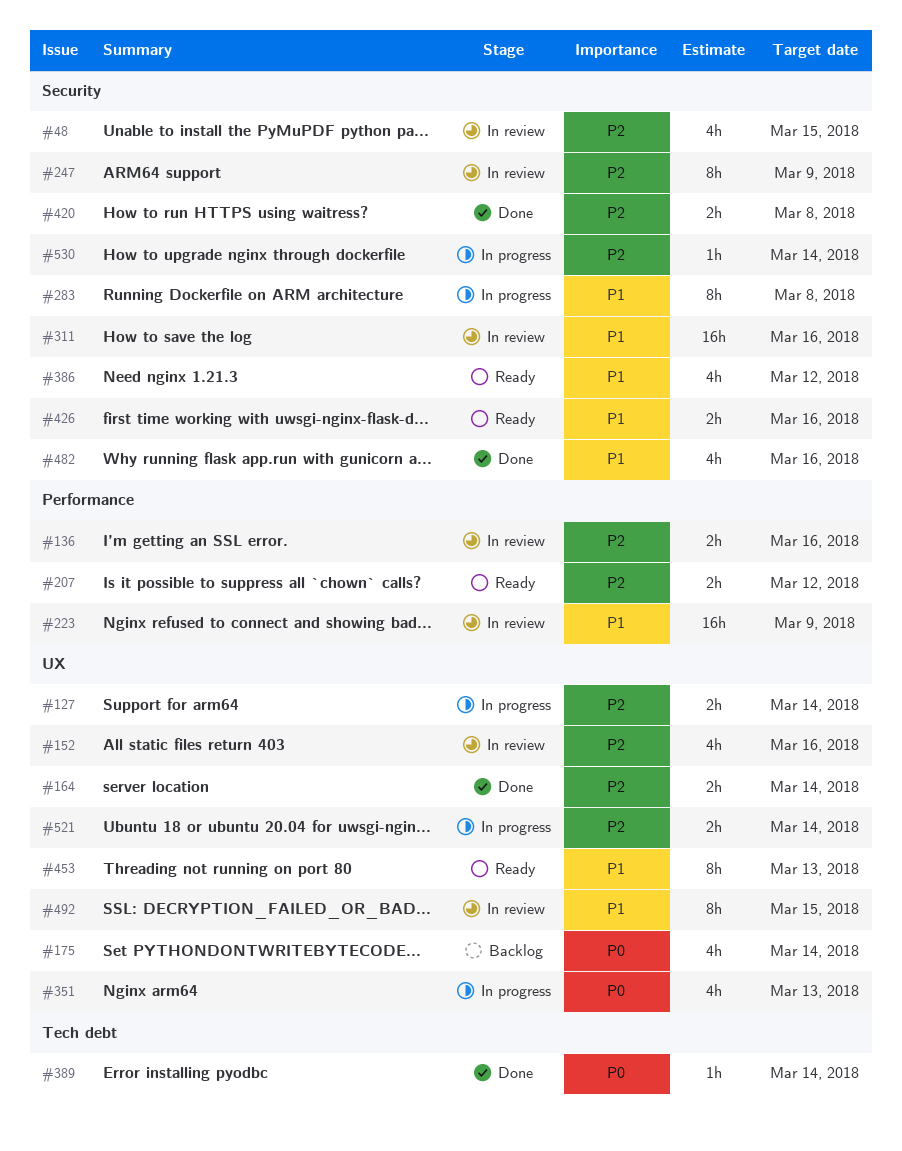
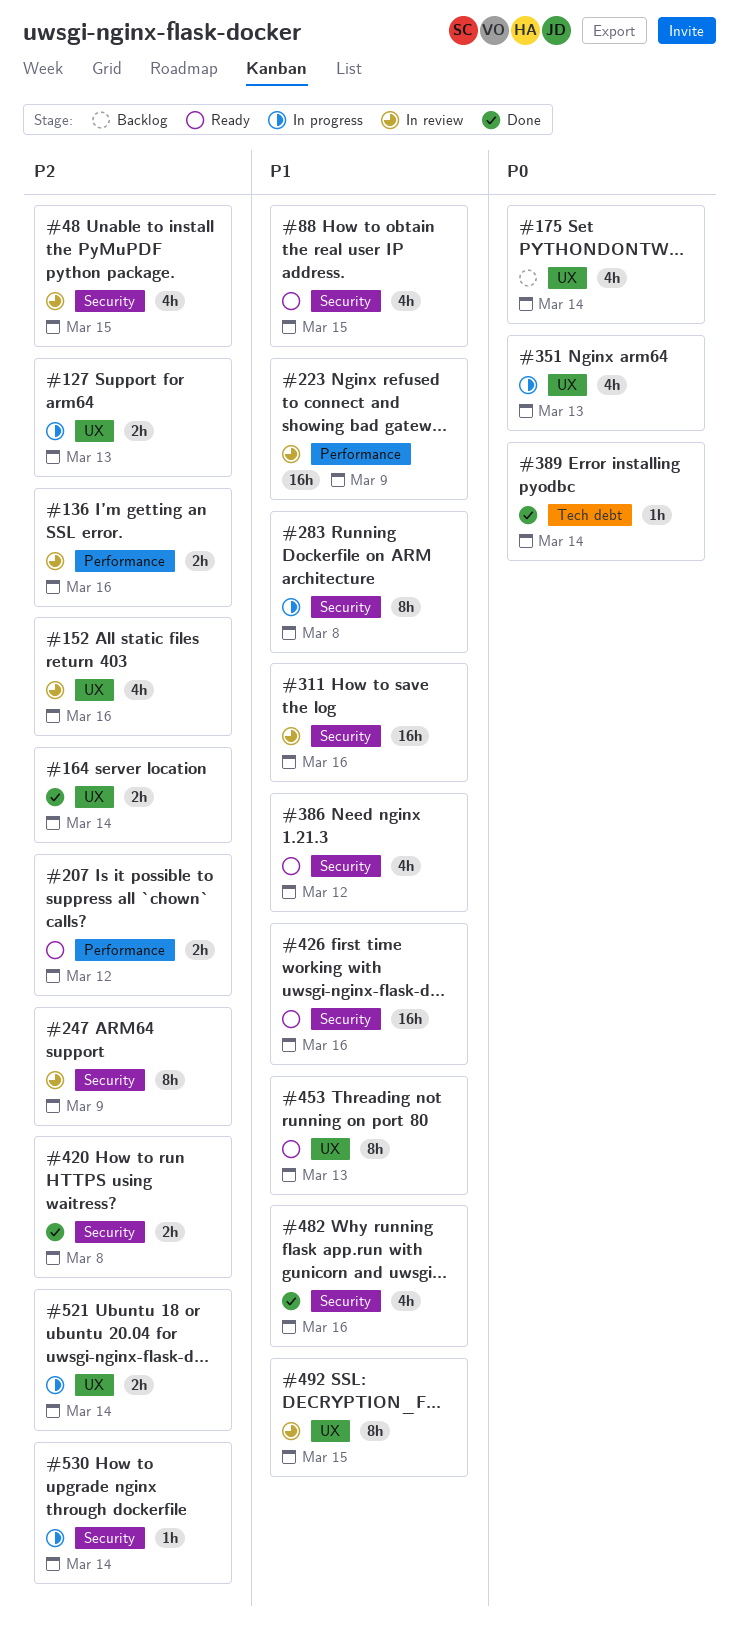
#88: none -> present
#127, due: Mar 14 -> Mar 13
#426, estimate: 2h -> 16h

